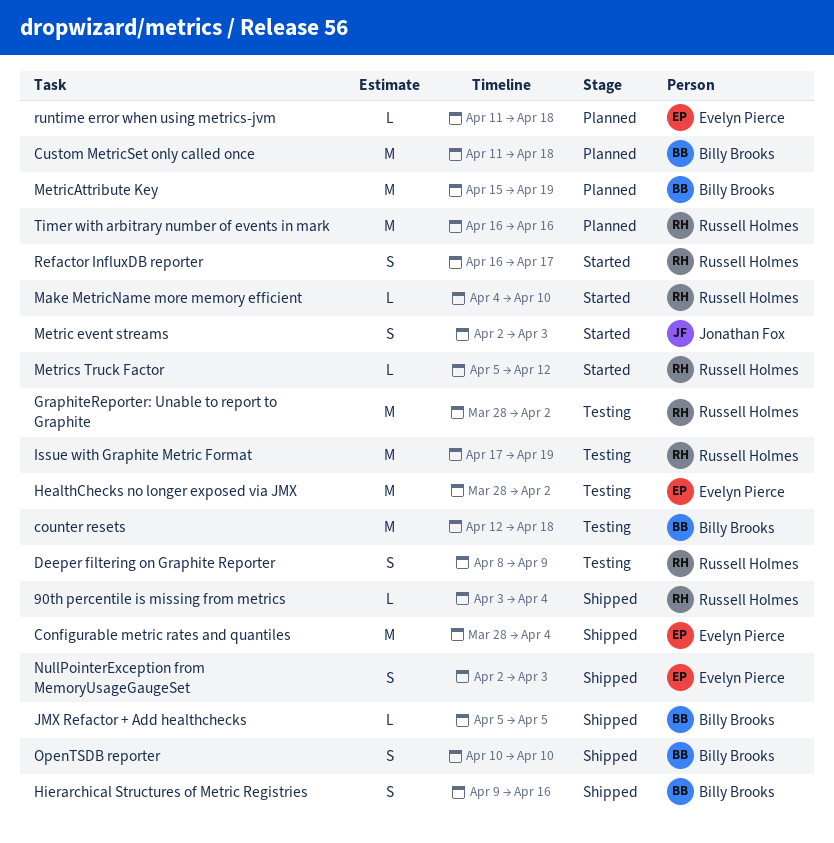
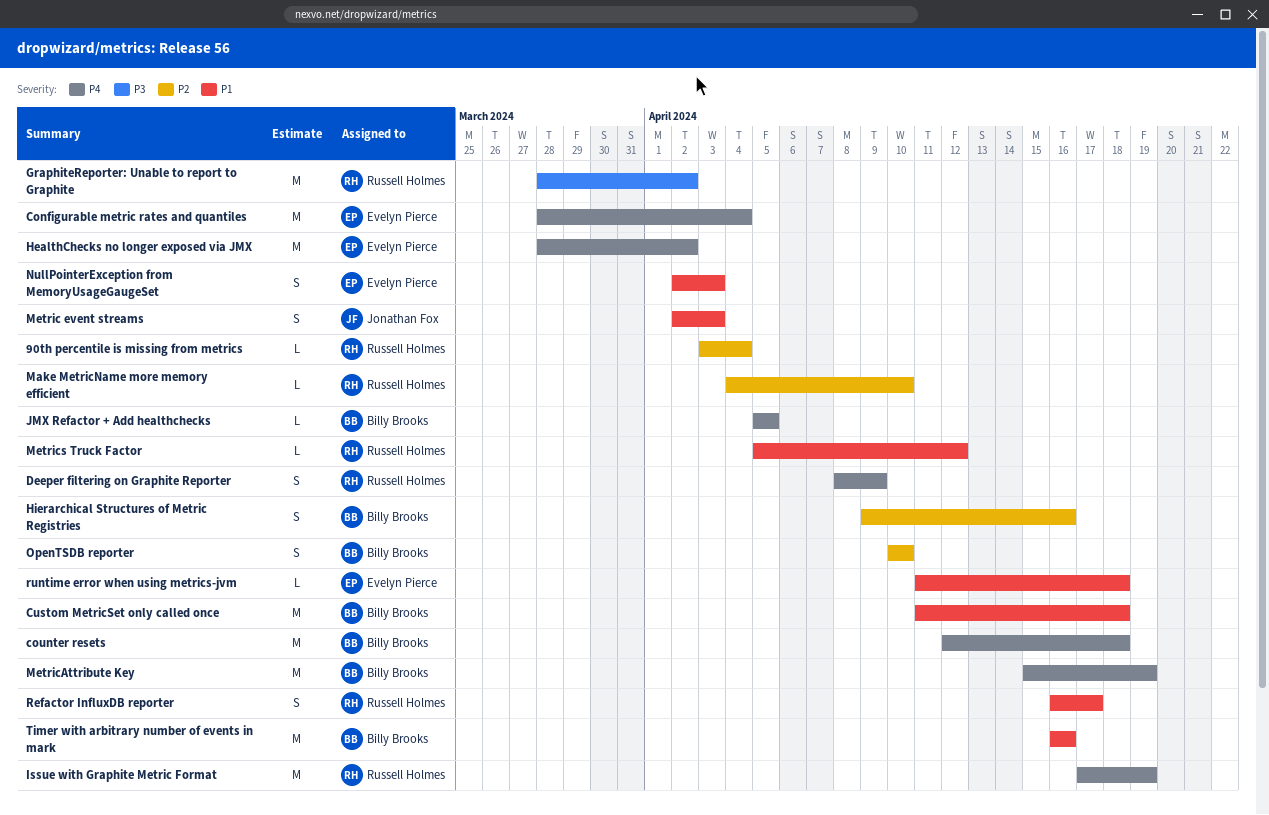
Timer with arbitrary number of events in mark, owner: Russell Holmes -> Billy Brooks

